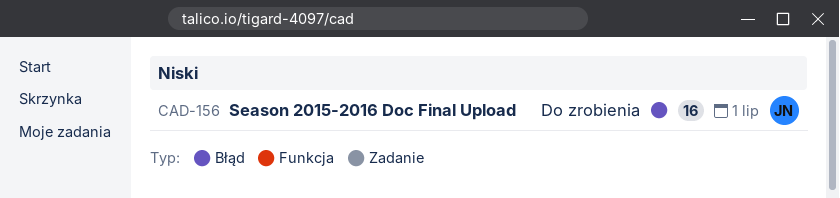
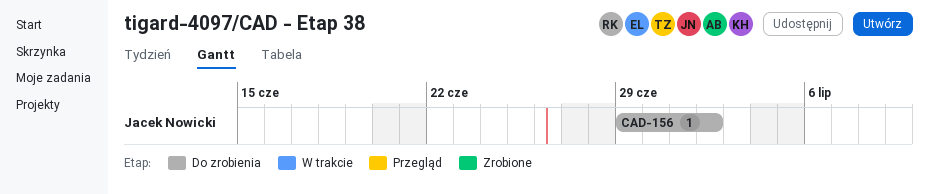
CAD-156, estimate: 16 -> 1
CAD-156, due: Jul 1 -> Jul 2

